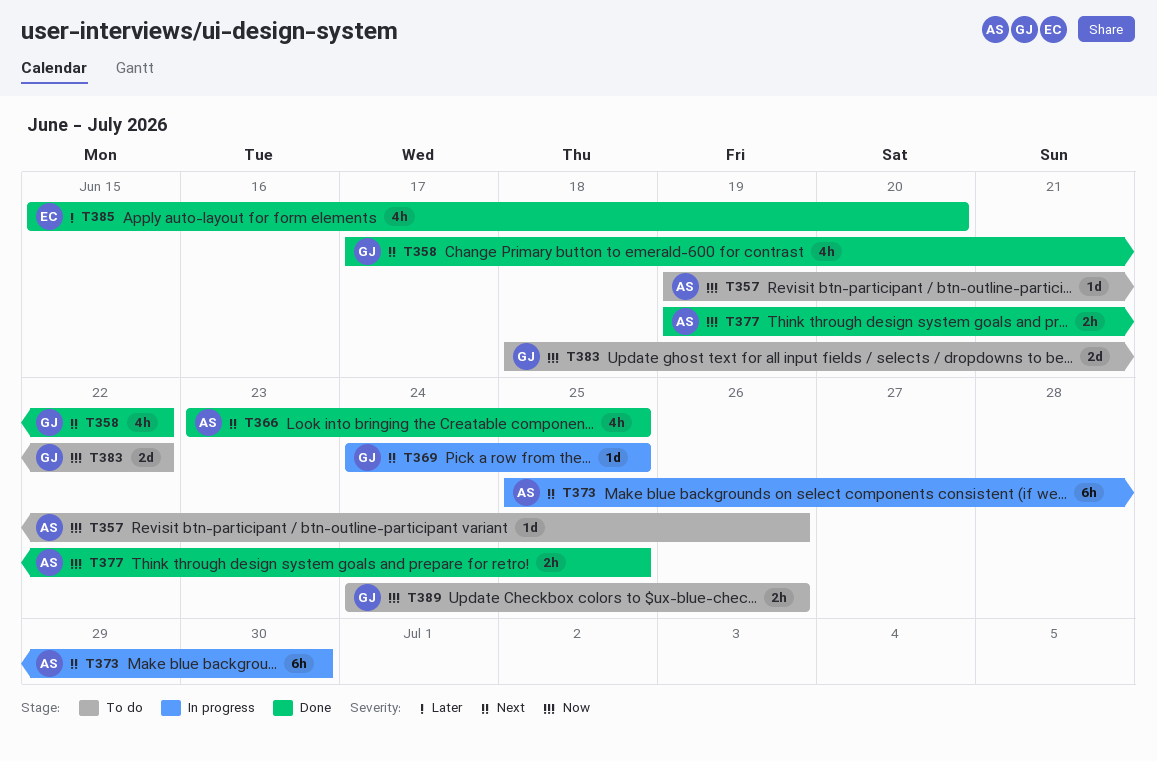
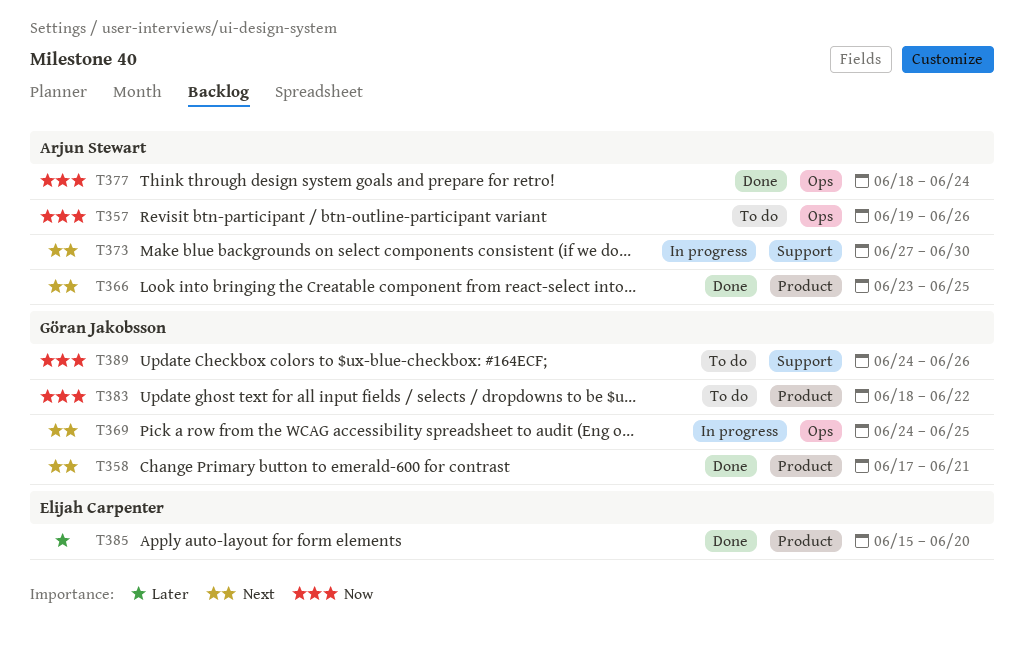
T358, due: Jun 22 -> Jun 21
T373, start: Jun 25 -> Jun 27
T377, start: Jun 19 -> Jun 18
T377, due: Jun 25 -> Jun 24

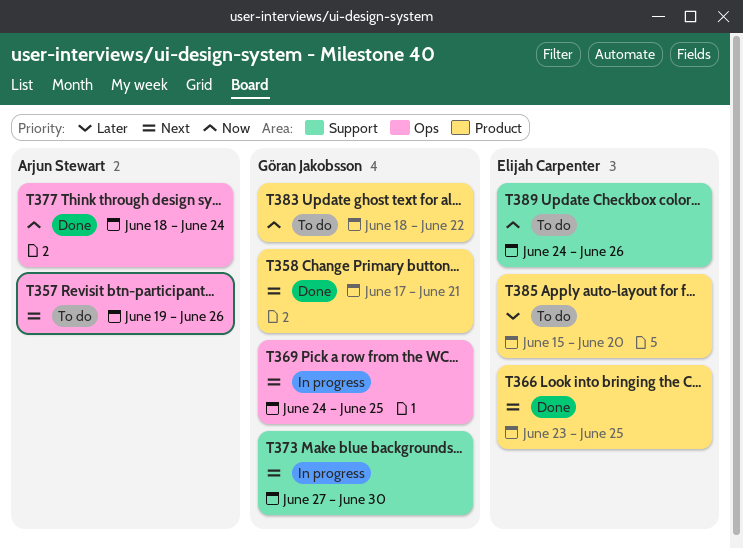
T357, priority: Now -> Next
T366, owner: Arjun Stewart -> Elijah Carpenter
T373, owner: Arjun Stewart -> Göran Jakobsson
T385, status: Done -> To do
T389, owner: Göran Jakobsson -> Elijah Carpenter

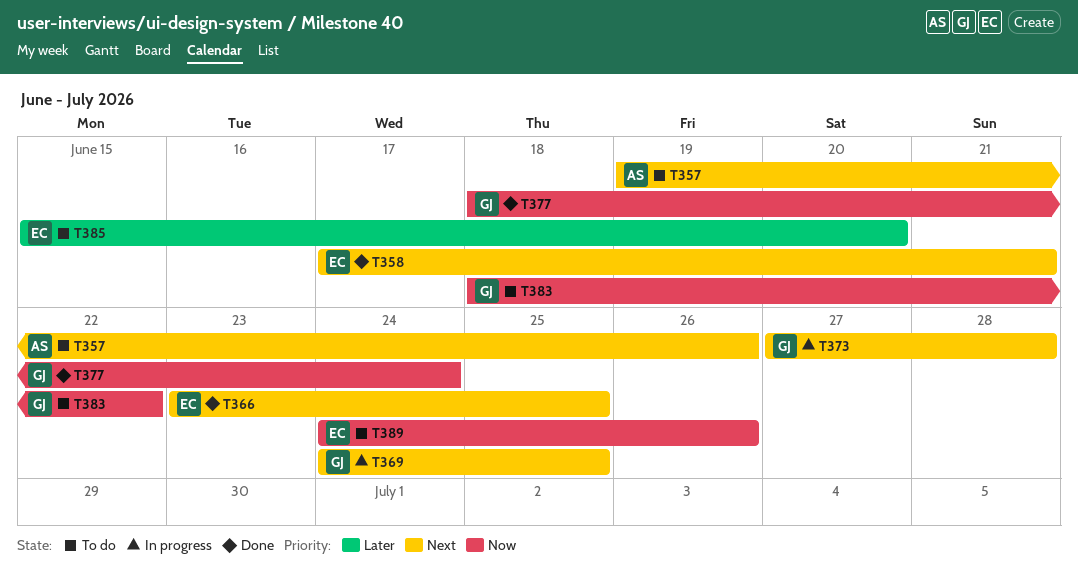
T358, owner: Göran Jakobsson -> Elijah Carpenter
T373, due: Jun 30 -> Jun 28
T377, owner: Arjun Stewart -> Göran Jakobsson

